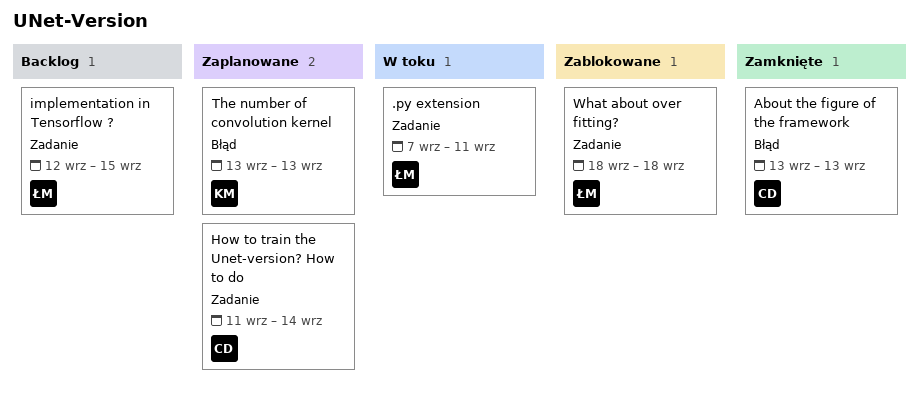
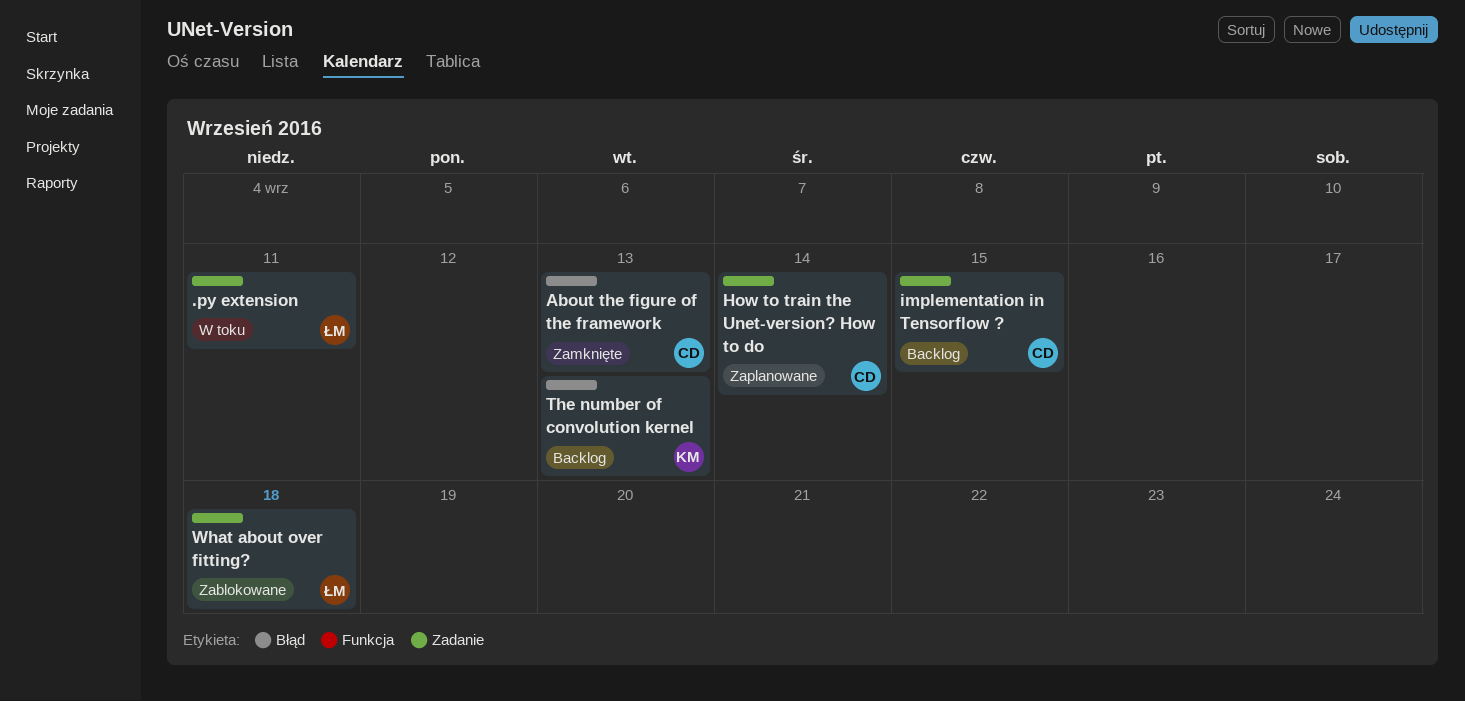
implementation in Tensorflow ?, owner: ŁM -> CD
The number of convolution kernel, status: Zaplanowane -> Backlog

